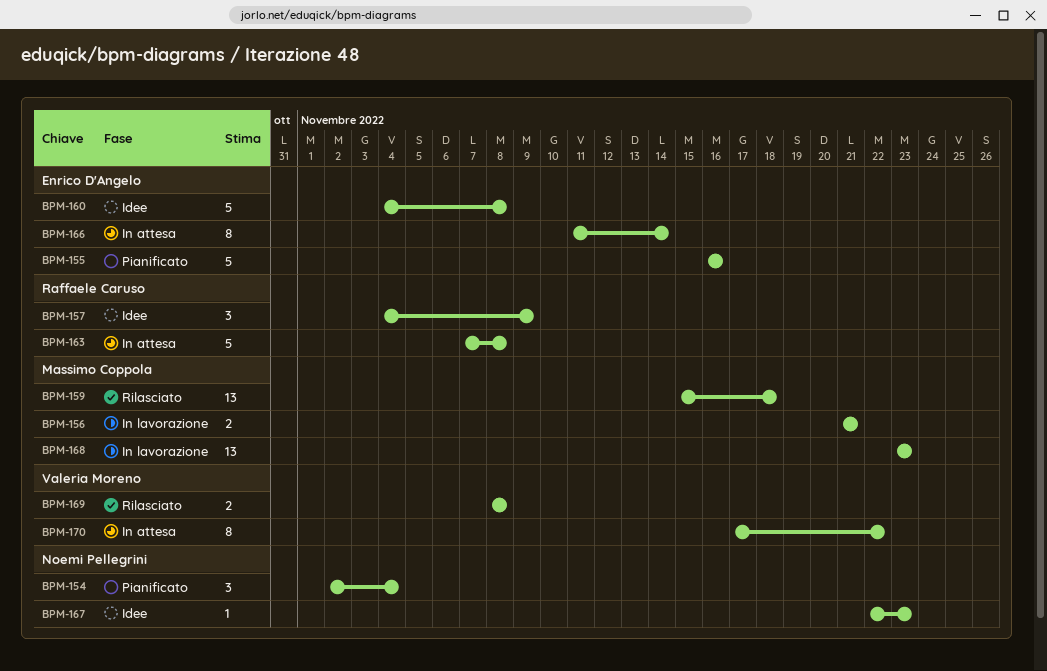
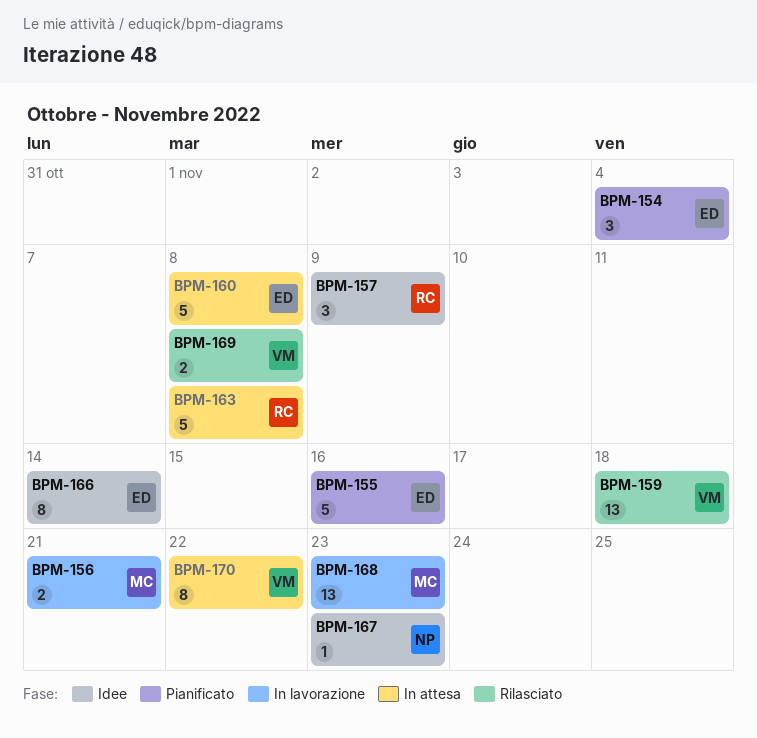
BPM-154, owner: Noemi Pellegrini -> Enrico D'Angelo
BPM-159, owner: Massimo Coppola -> Valeria Moreno
BPM-160, status: Idee -> In attesa
BPM-166, status: In attesa -> Idee

